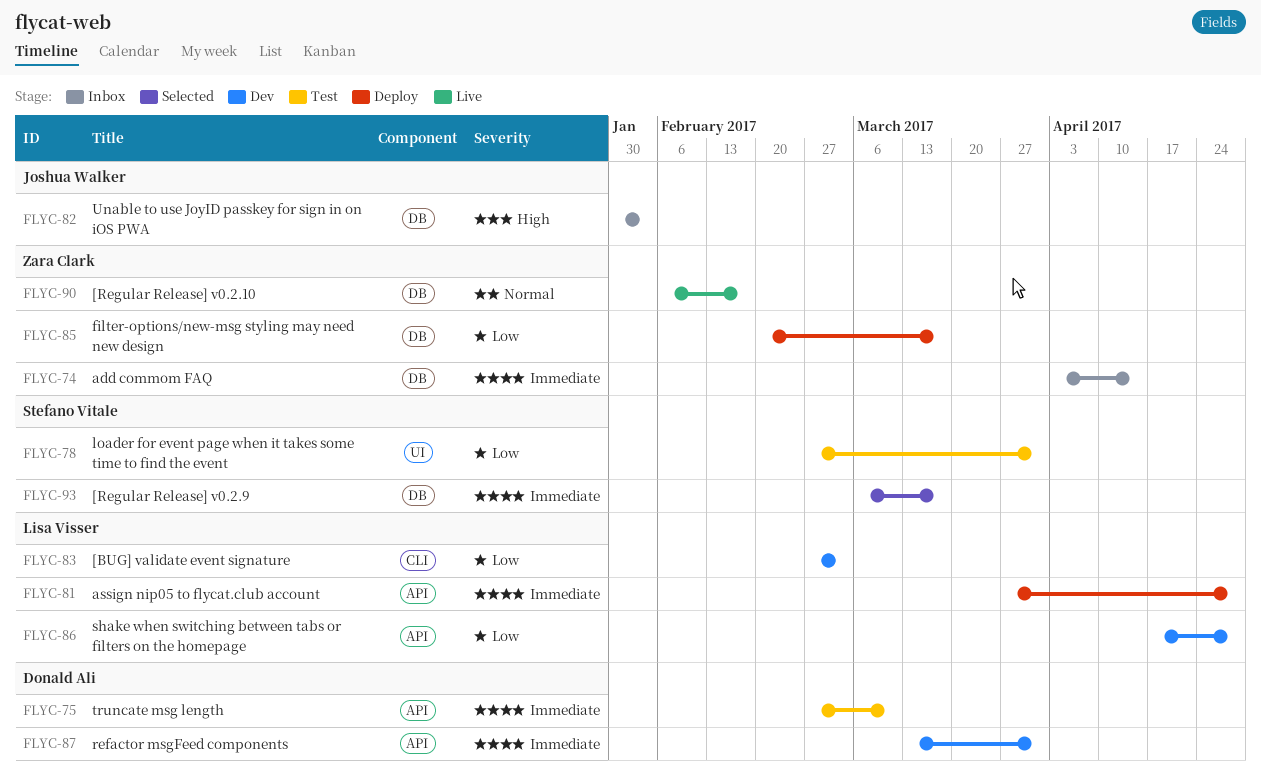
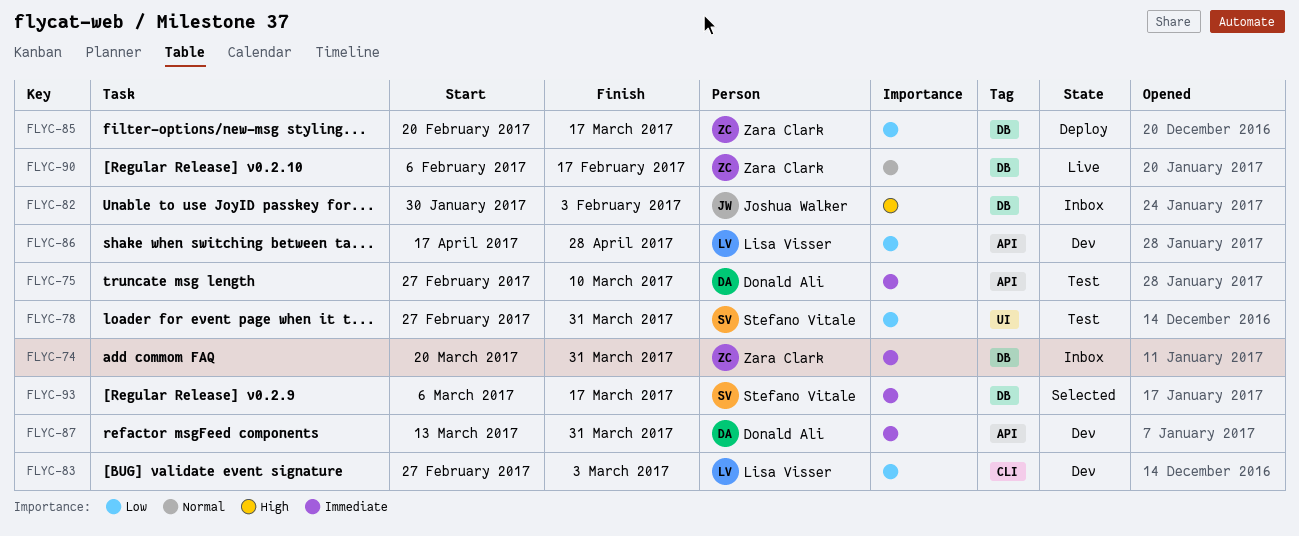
FLYC-74, start: Apr 3 -> Mar 20
FLYC-74, due: Apr 14 -> Mar 31
FLYC-81: present -> none

